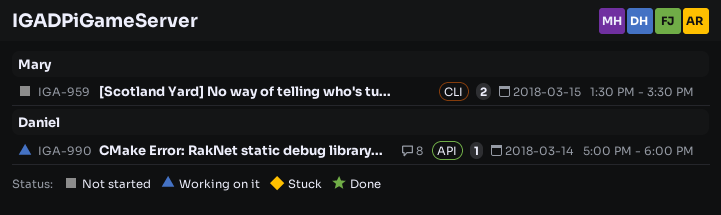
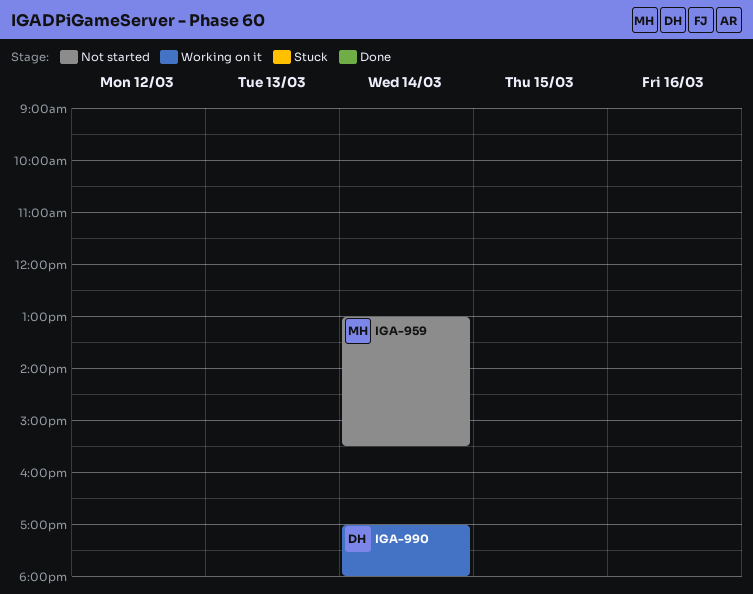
IGA-959, day: Mar 15 -> Mar 14
IGA-959, begins: 13:30 -> 13:00

